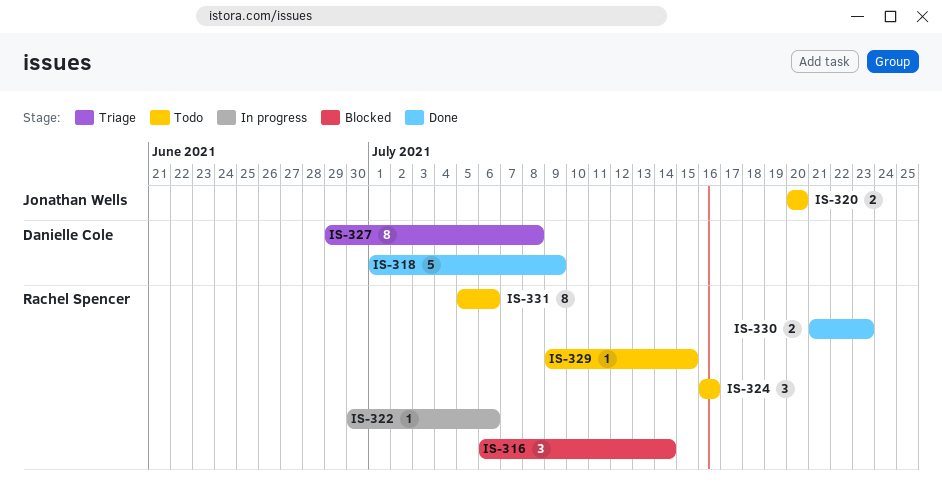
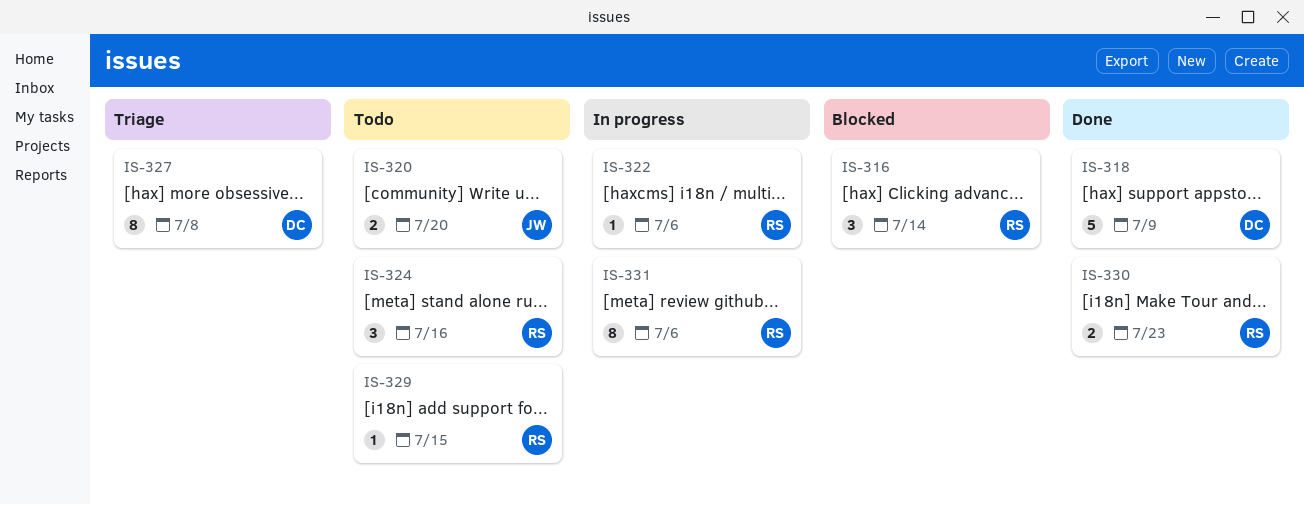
IS-331, status: Todo -> In progress

